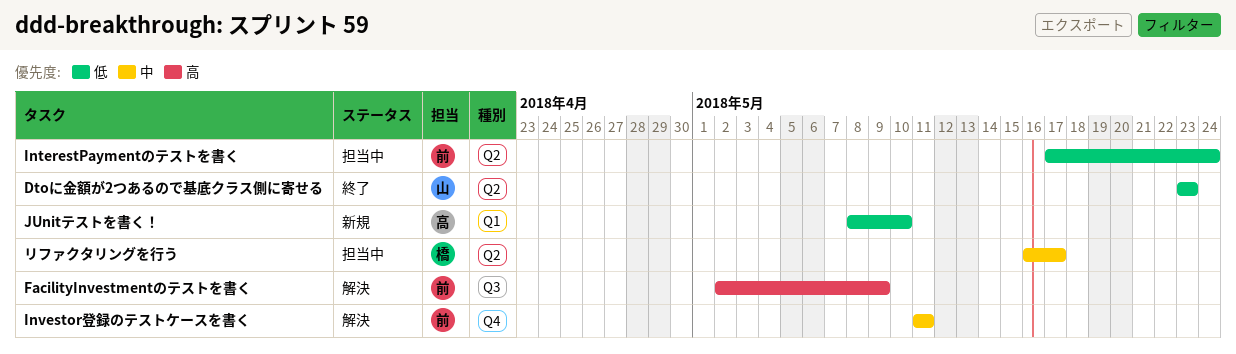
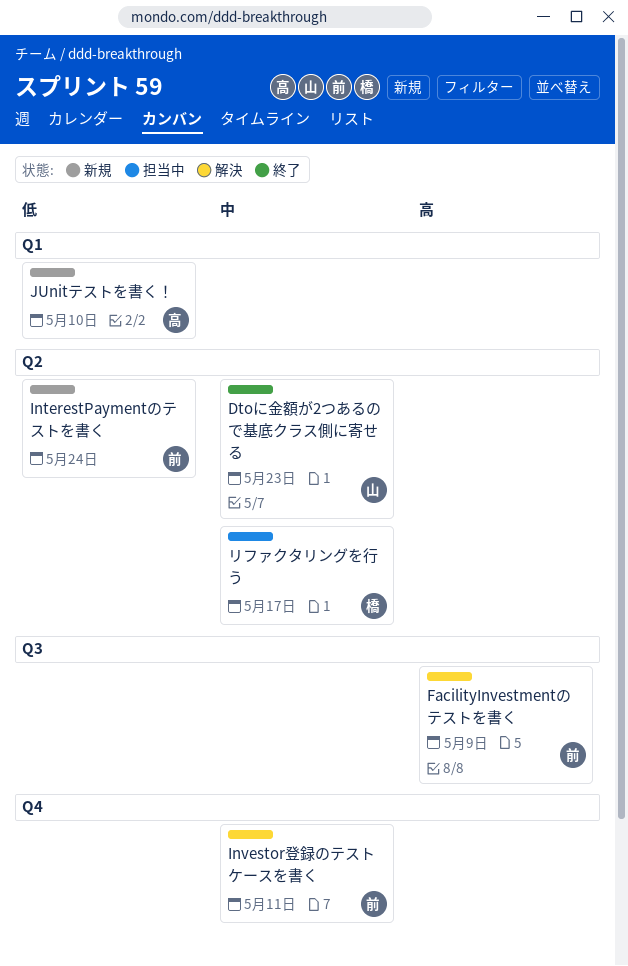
Dtoに金額が2つあるので基底クラス側に寄せる, priority: 低 -> 中
InterestPaymentのテストを書く, status: 担当中 -> 新規

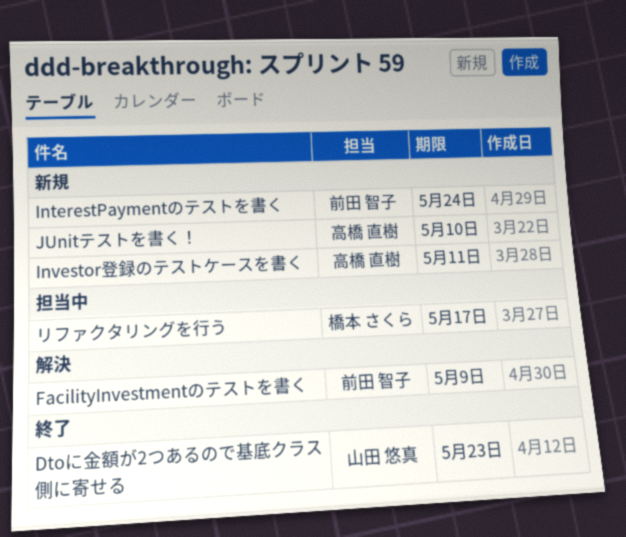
Investor登録のテストケースを書く, status: 解決 -> 新規
Investor登録のテストケースを書く, owner: 前田 智子 -> 高橋 直樹

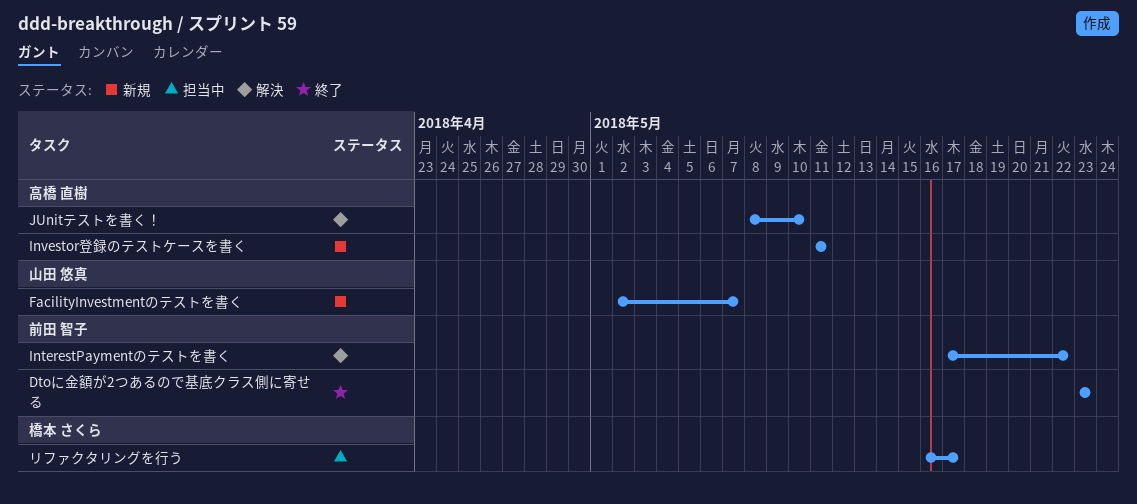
Dtoに金額が2つあるので基底クラス側に寄せる, owner: 山田 悠真 -> 前田 智子
FacilityInvestmentのテストを書く, status: 解決 -> 新規
FacilityInvestmentのテストを書く, owner: 前田 智子 -> 山田 悠真
FacilityInvestmentのテストを書く, due: May 9 -> May 7
InterestPaymentのテストを書く, status: 新規 -> 解決
InterestPaymentのテストを書く, due: May 24 -> May 22
JUnitテストを書く！, status: 新規 -> 解決

